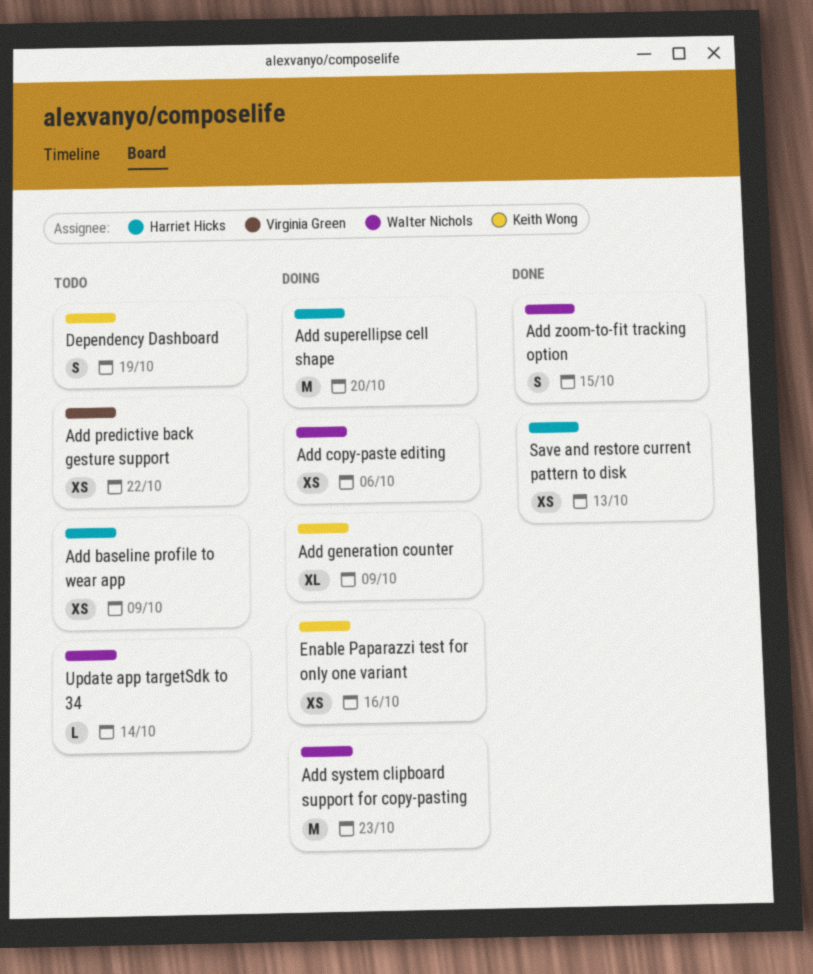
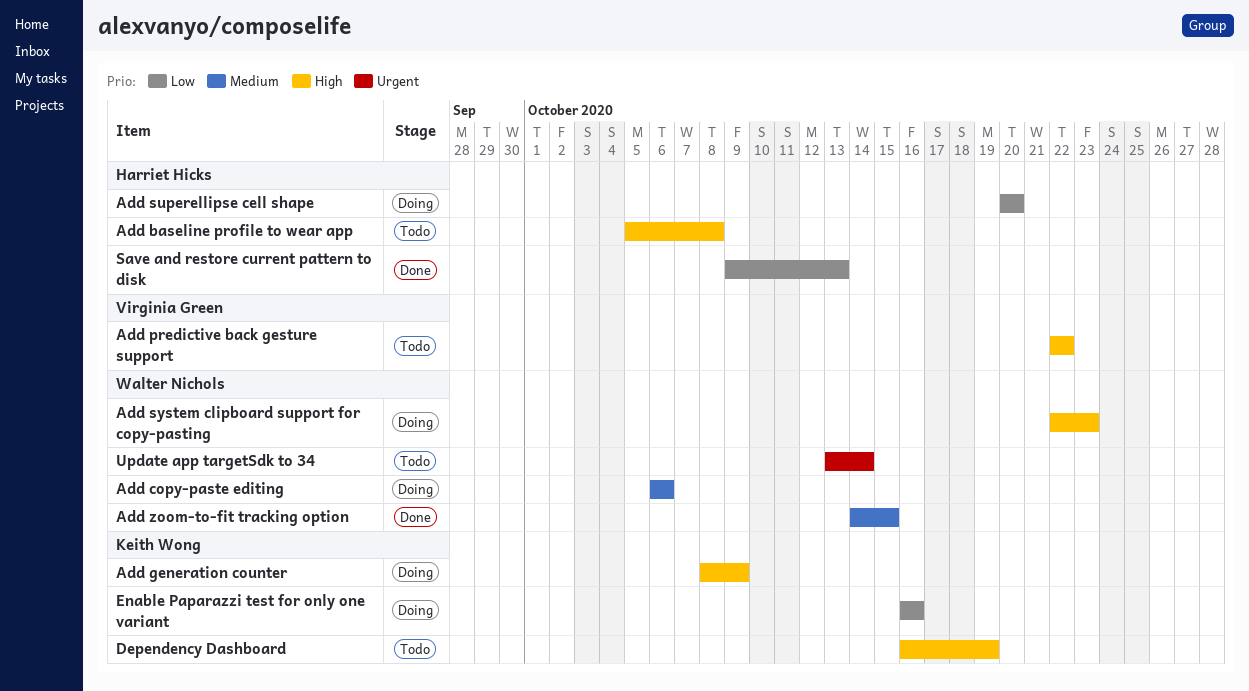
Add baseline profile to wear app, due: Oct 9 -> Oct 8

